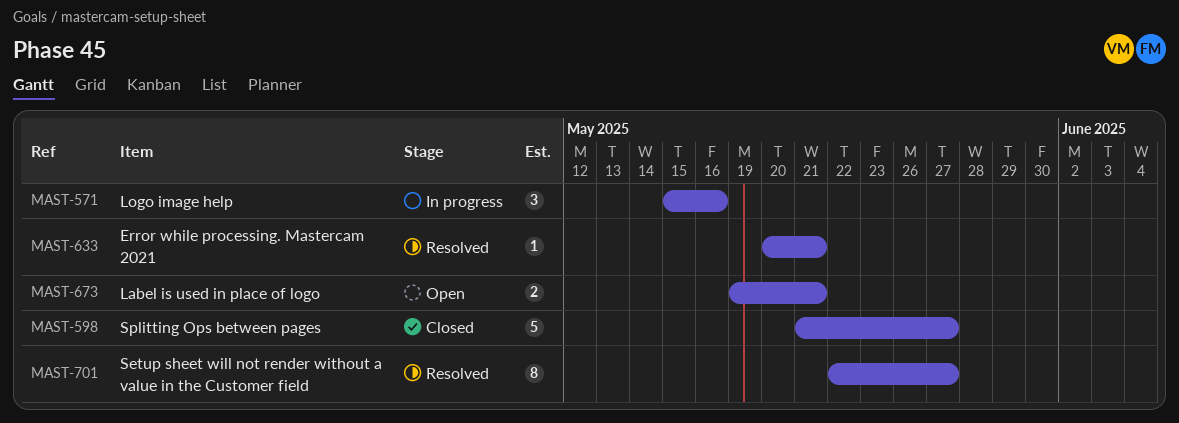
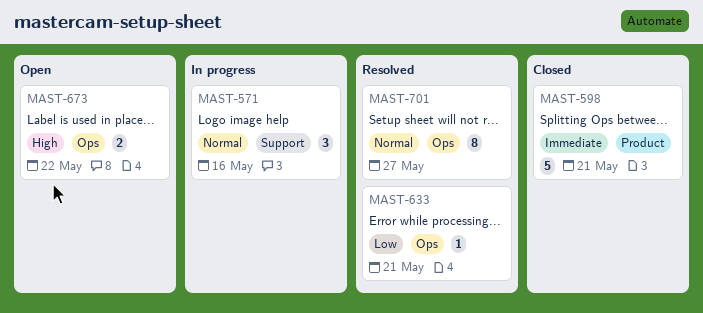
MAST-598, due: May 27 -> May 21
MAST-673, due: May 21 -> May 22

